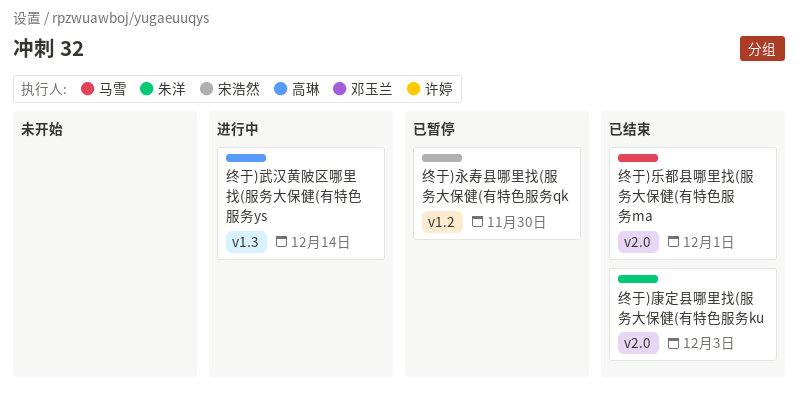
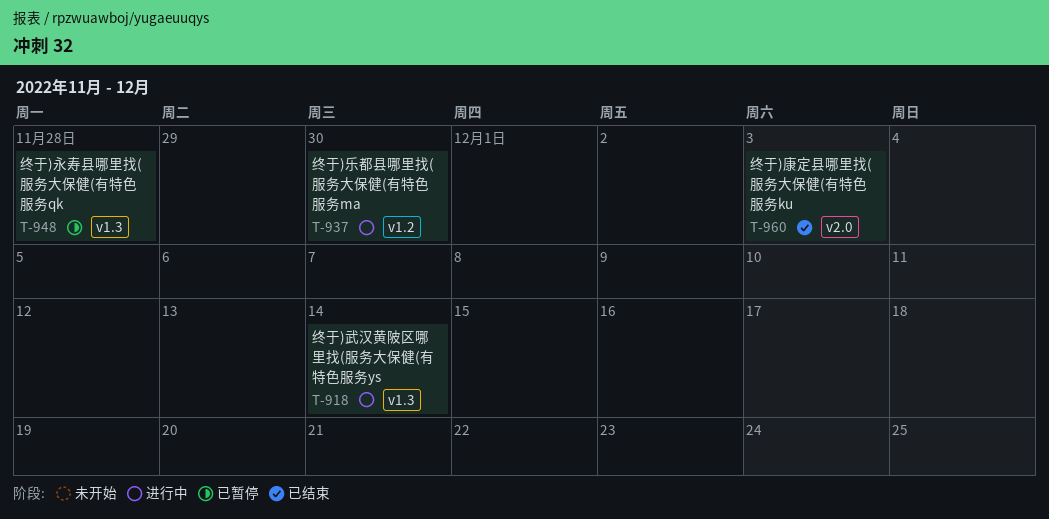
终于)乐都县哪里找(服务大保健(有特色服务ma, status: 已结束 -> 进行中
终于)乐都县哪里找(服务大保健(有特色服务ma, label: v2.0 -> v1.2
终于)乐都县哪里找(服务大保健(有特色服务ma, due: Dec 1 -> Nov 30
终于)永寿县哪里找(服务大保健(有特色服务qk, label: v1.2 -> v1.3
终于)永寿县哪里找(服务大保健(有特色服务qk, due: Nov 30 -> Nov 28

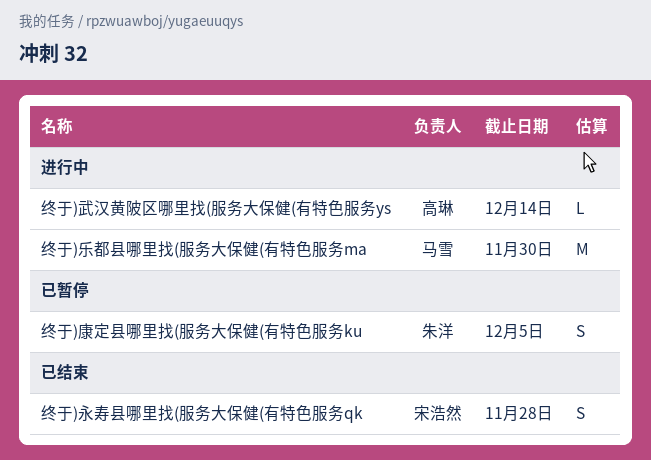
终于)康定县哪里找(服务大保健(有特色服务ku, status: 已结束 -> 已暂停
终于)康定县哪里找(服务大保健(有特色服务ku, due: Dec 3 -> Dec 5
终于)永寿县哪里找(服务大保健(有特色服务qk, status: 已暂停 -> 已结束

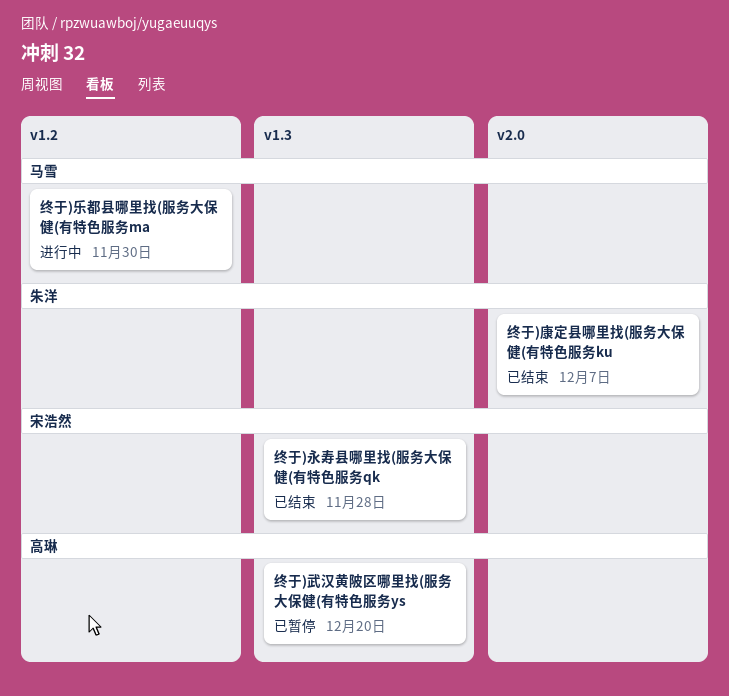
终于)康定县哪里找(服务大保健(有特色服务ku, status: 已暂停 -> 已结束
终于)康定县哪里找(服务大保健(有特色服务ku, due: Dec 5 -> Dec 7
终于)武汉黄陂区哪里找(服务大保健(有特色服务ys, status: 进行中 -> 已暂停
终于)武汉黄陂区哪里找(服务大保健(有特色服务ys, due: Dec 14 -> Dec 20

